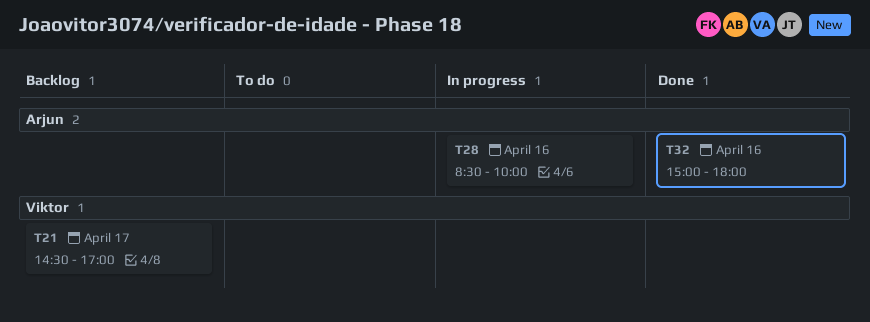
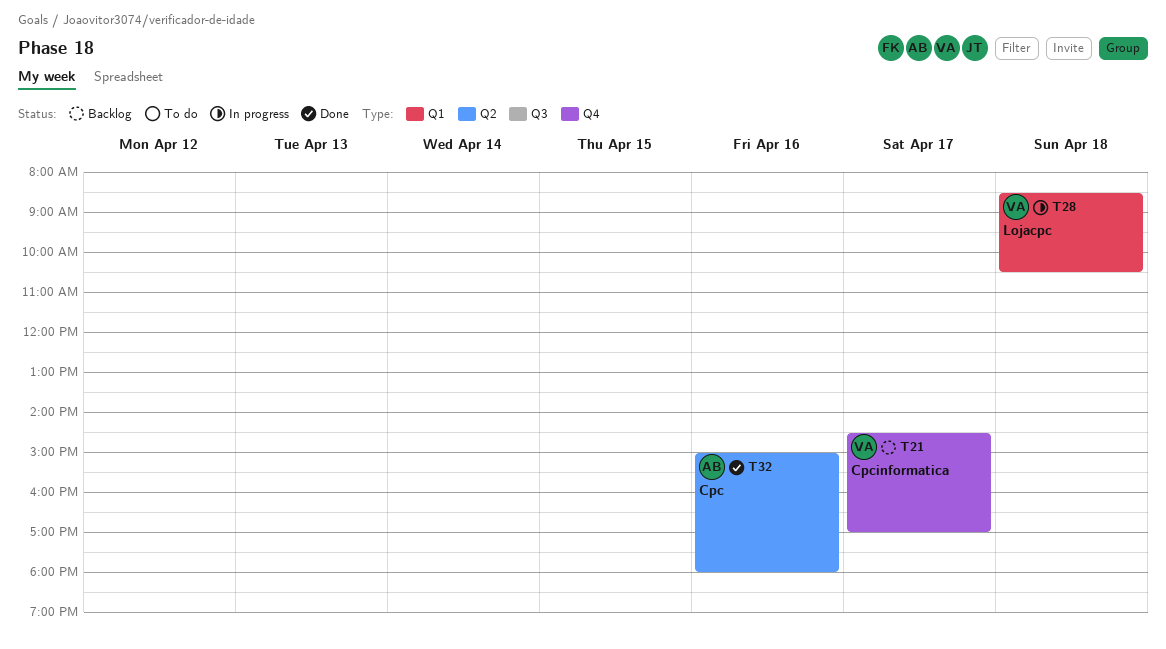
T28, owner: Arjun -> Viktor
T28, day: Apr 16 -> Apr 18
T28, ends: 10:00 -> 10:30

